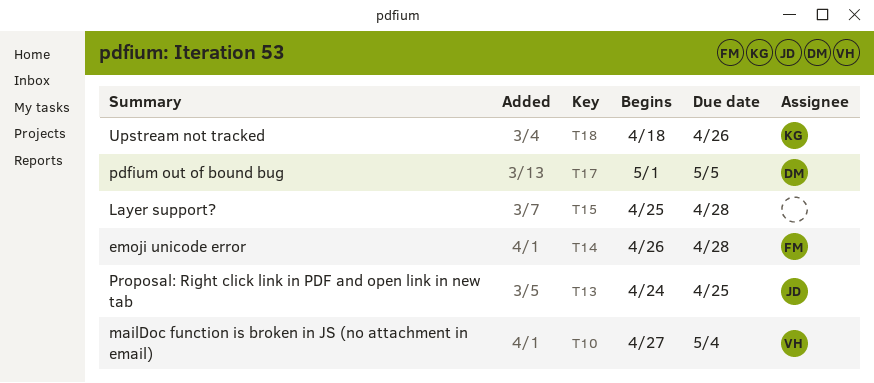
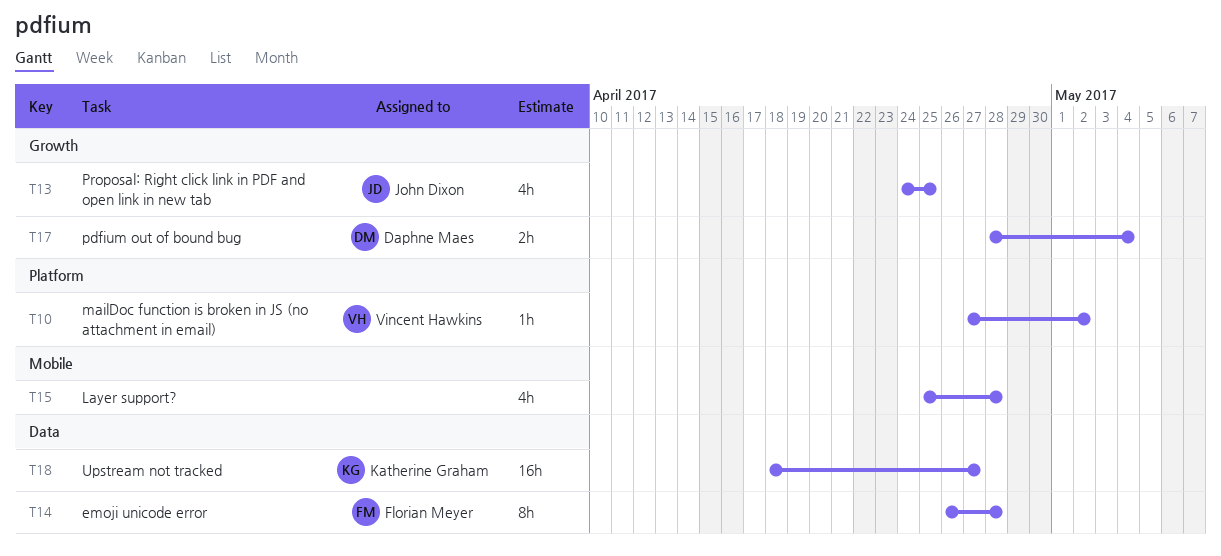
T10, due: May 4 -> May 2
T17, start: May 1 -> Apr 28
T17, due: May 5 -> May 4
T18, due: Apr 26 -> Apr 27

